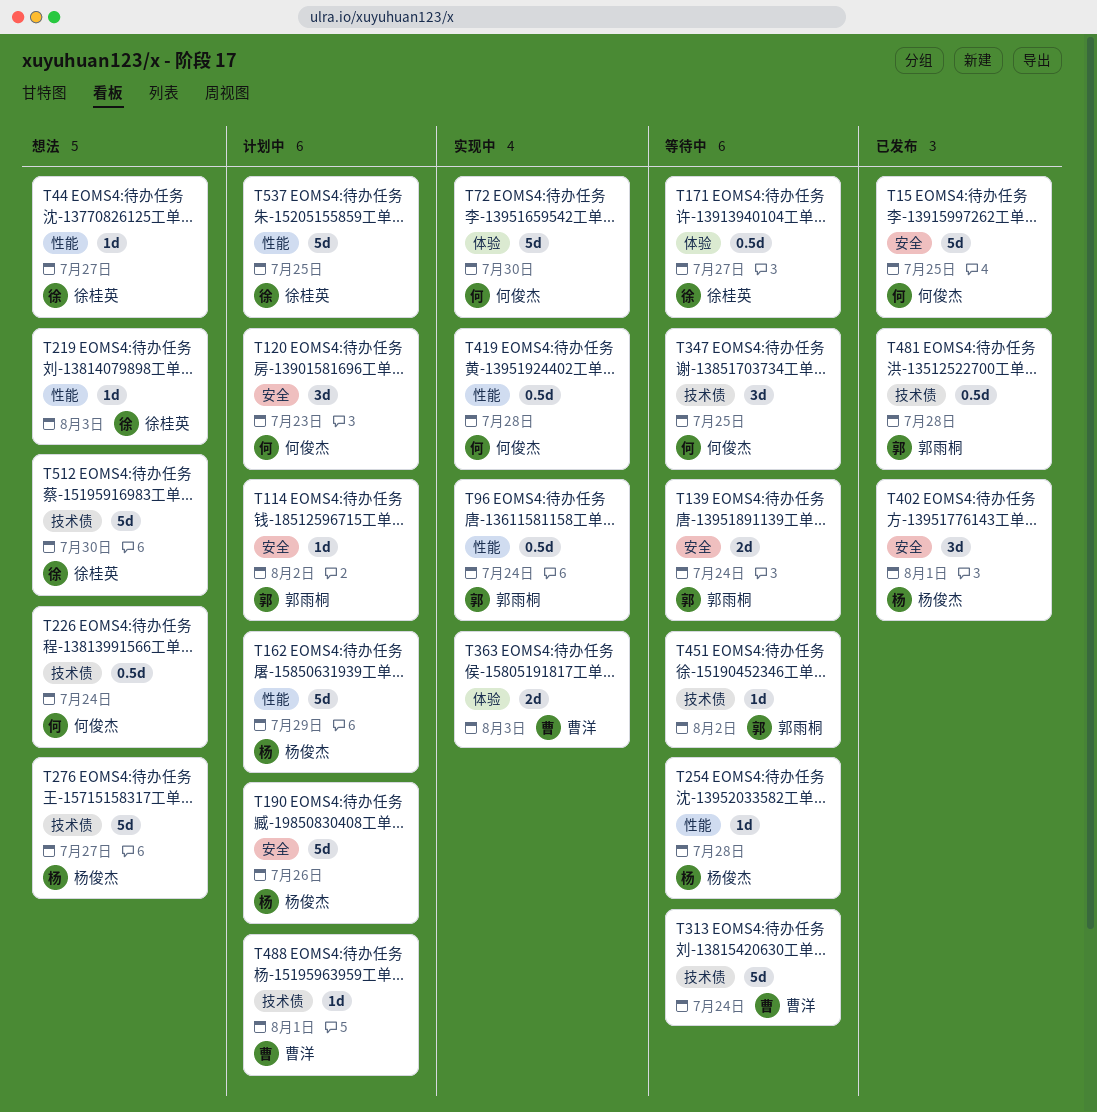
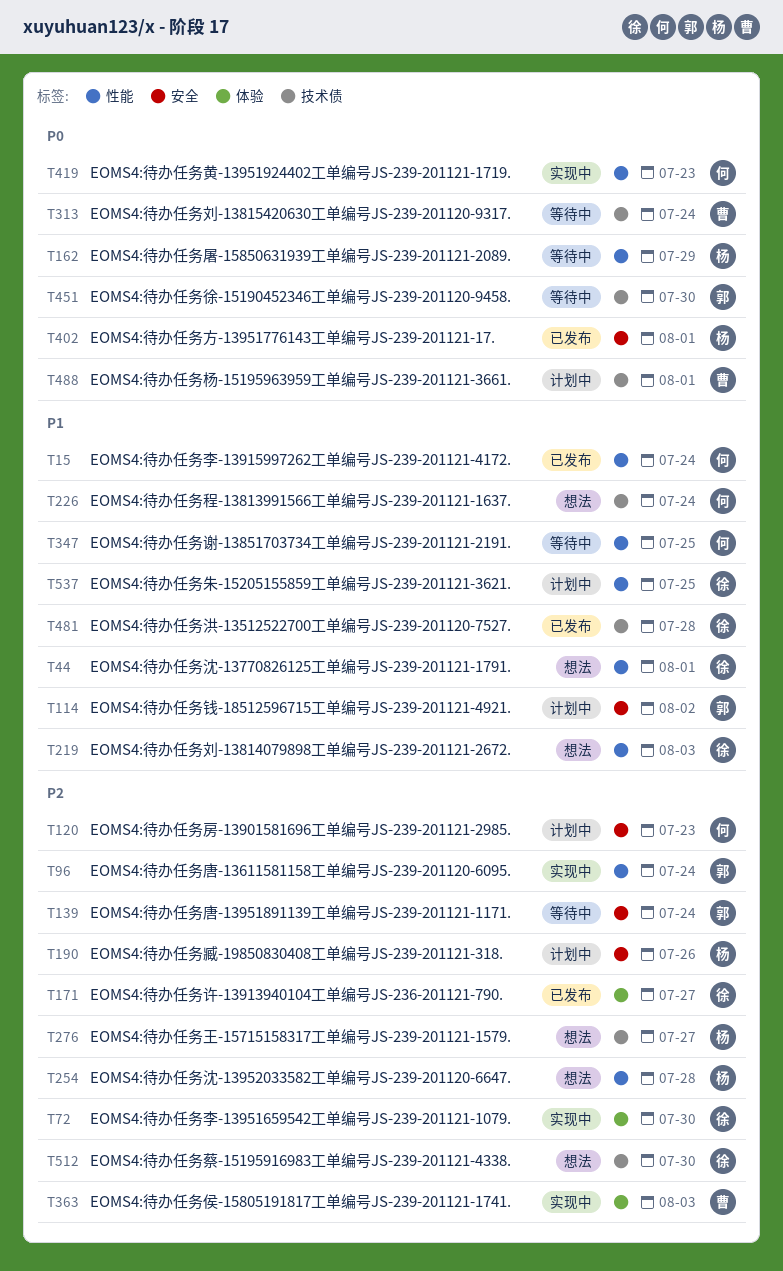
T15, label: 安全 -> 性能
T15, due: Jul 25 -> Jul 24
T44, due: Jul 27 -> Aug 1
T72, owner: 何俊杰 -> 徐桂英
T162, status: 计划中 -> 等待中
T171, status: 等待中 -> 已发布
T254, status: 等待中 -> 想法
T347, label: 技术债 -> 性能
T419, due: Jul 28 -> Jul 23
T451, due: Aug 2 -> Jul 30
T481, owner: 郭雨桐 -> 徐桂英

